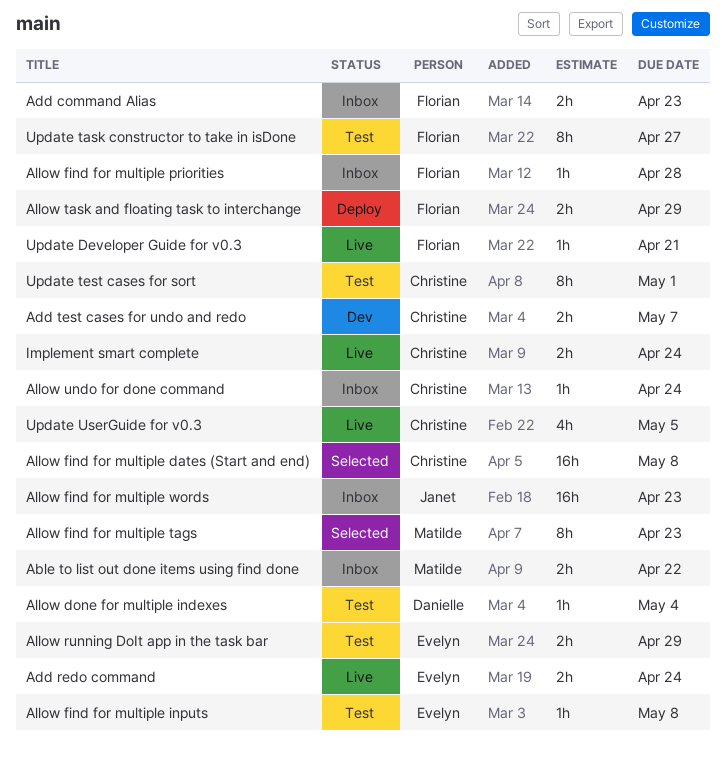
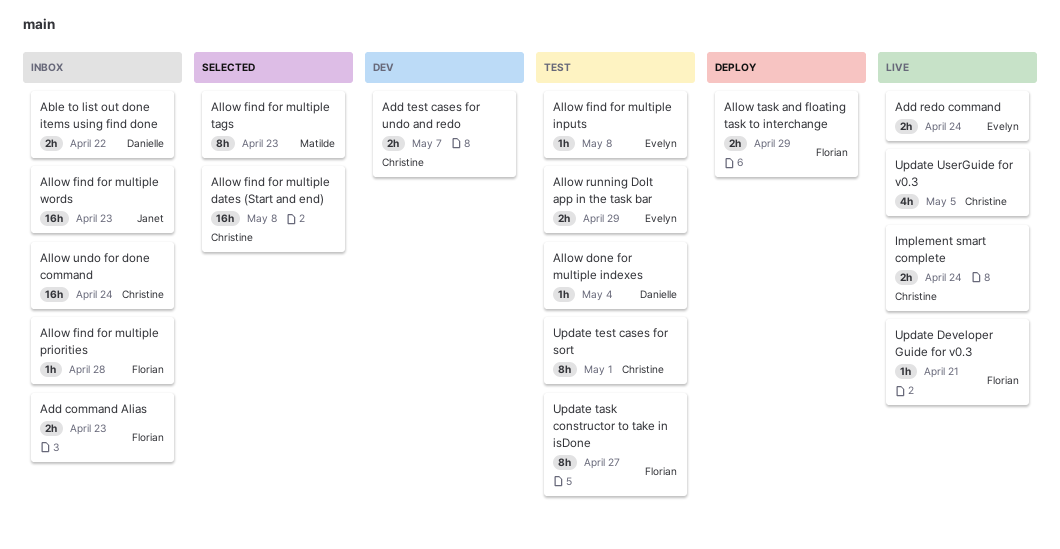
Able to list out done items using find done, owner: Matilde -> Danielle
Allow undo for done command, estimate: 1h -> 16h

